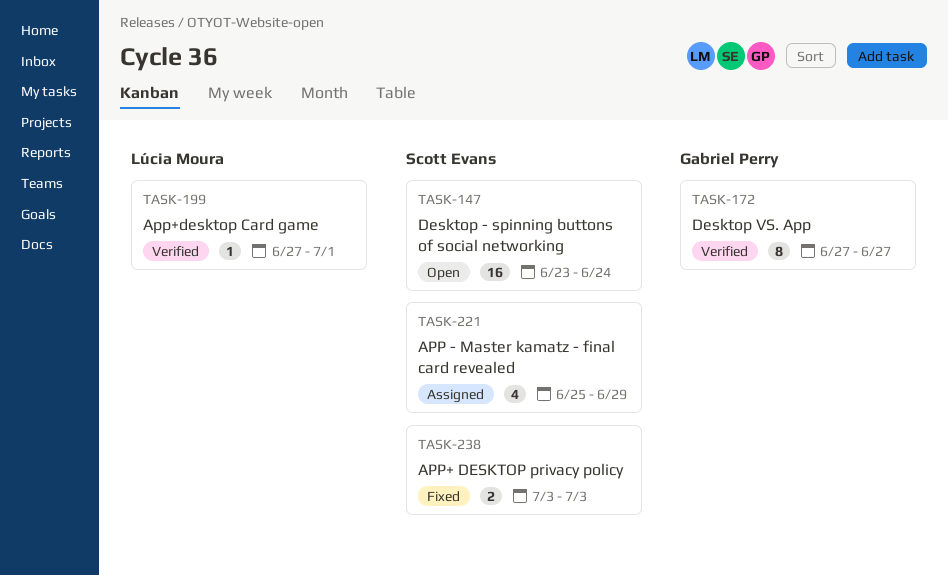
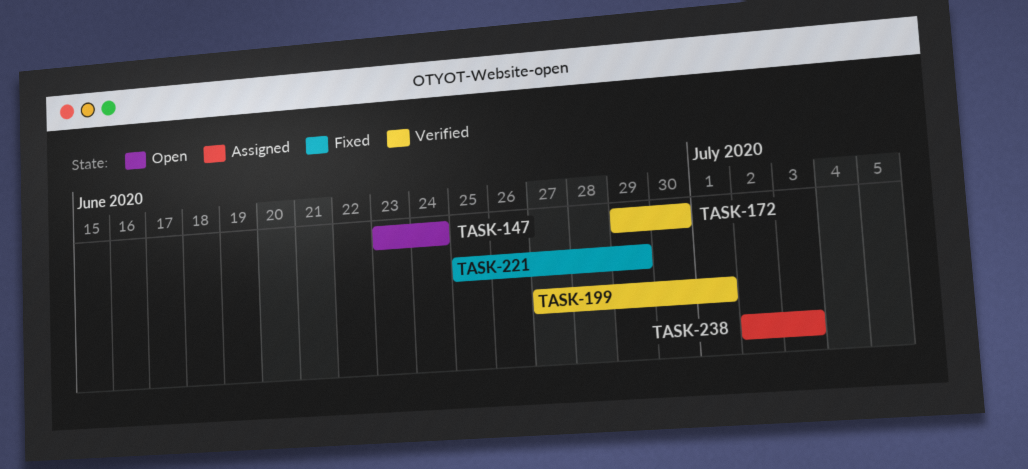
TASK-172, start: Jun 27 -> Jun 29
TASK-172, due: Jun 27 -> Jun 30
TASK-221, status: Assigned -> Fixed
TASK-238, status: Fixed -> Assigned
TASK-238, start: Jul 3 -> Jul 2

